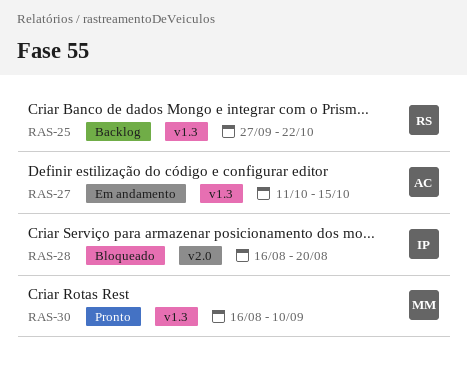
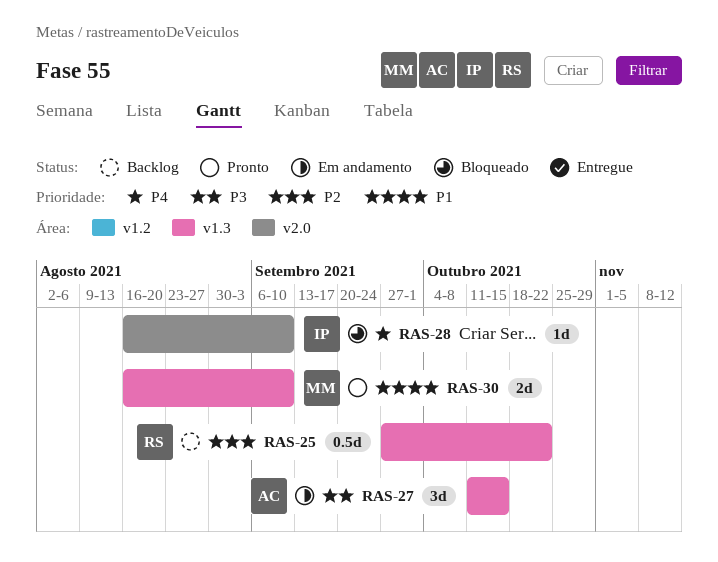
RAS-28, due: Aug 20 -> Sep 10

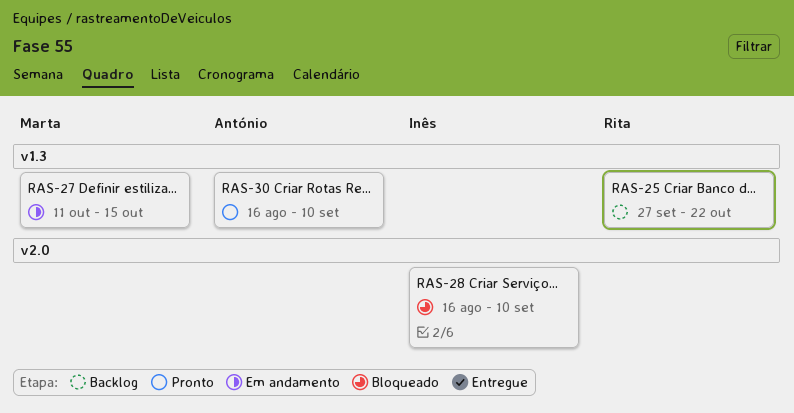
RAS-27, owner: António -> Marta
RAS-30, owner: Marta -> António

